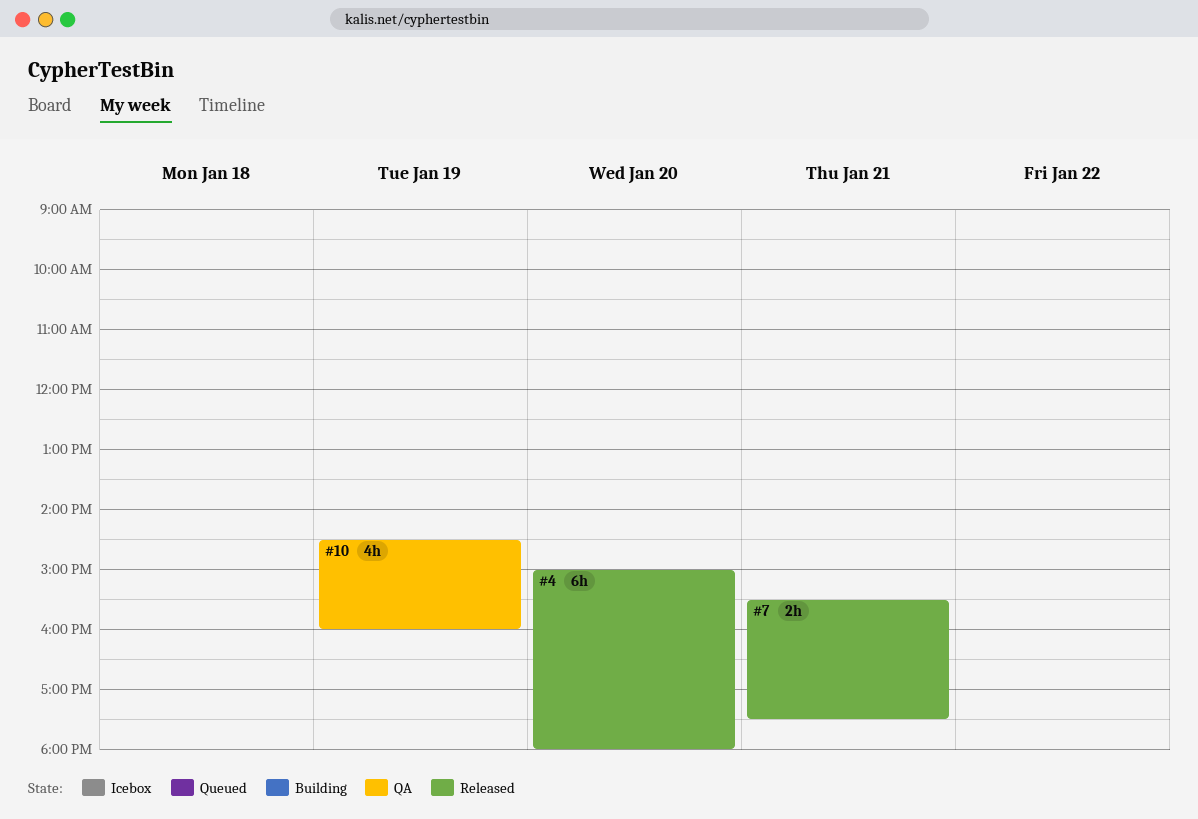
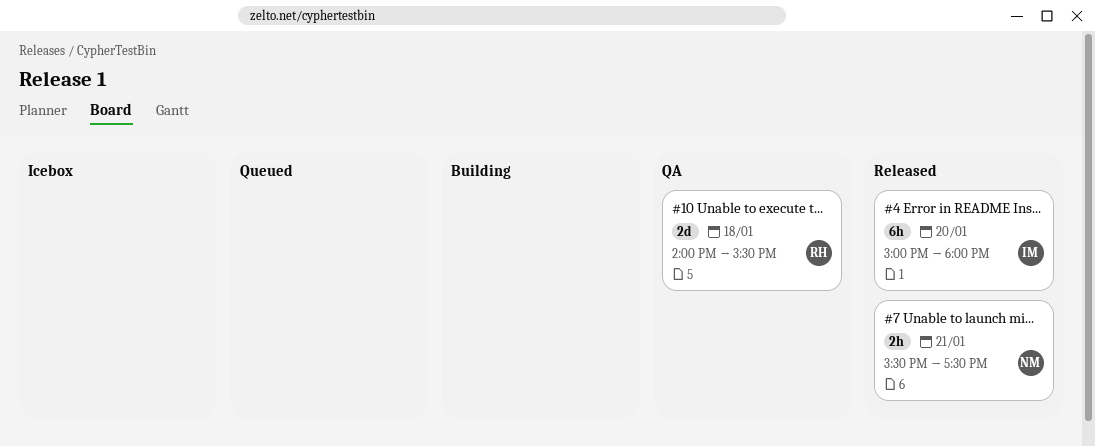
#10, estimate: 4h -> 2d
#10, day: Jan 19 -> Jan 18
#10, begins: 14:30 -> 14:00
#10, ends: 16:00 -> 15:30

